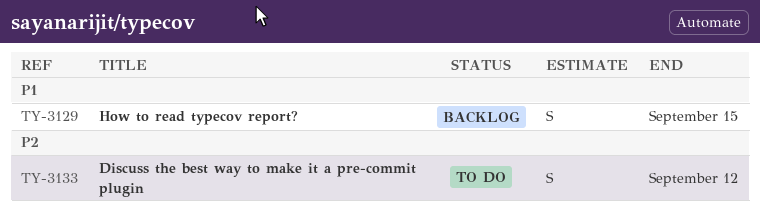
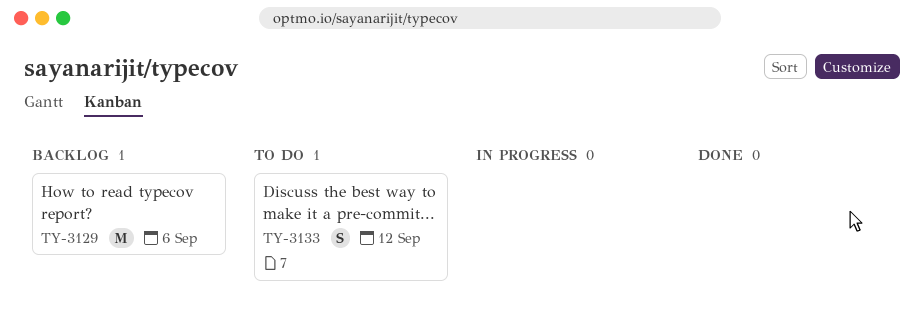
TY-3129, estimate: S -> M
TY-3129, due: Sep 15 -> Sep 6

